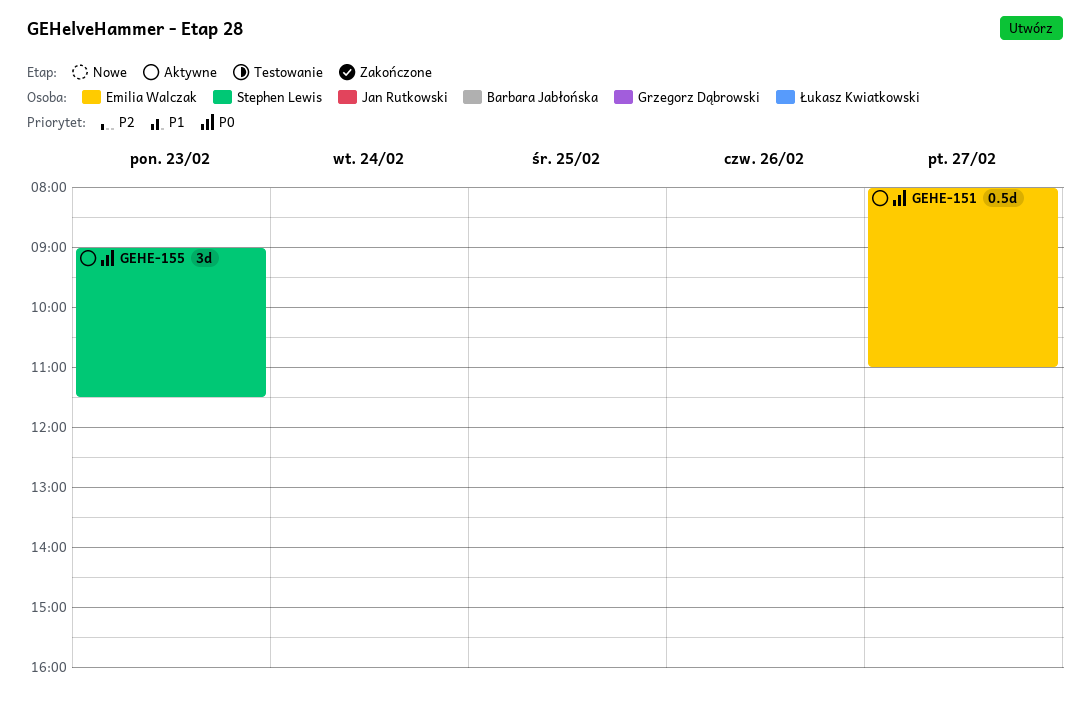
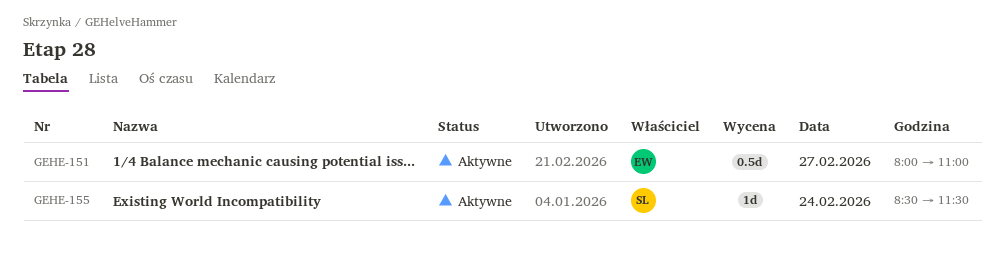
GEHE-155, estimate: 3d -> 1d
GEHE-155, day: Feb 23 -> Feb 24
GEHE-155, begins: 09:00 -> 08:30

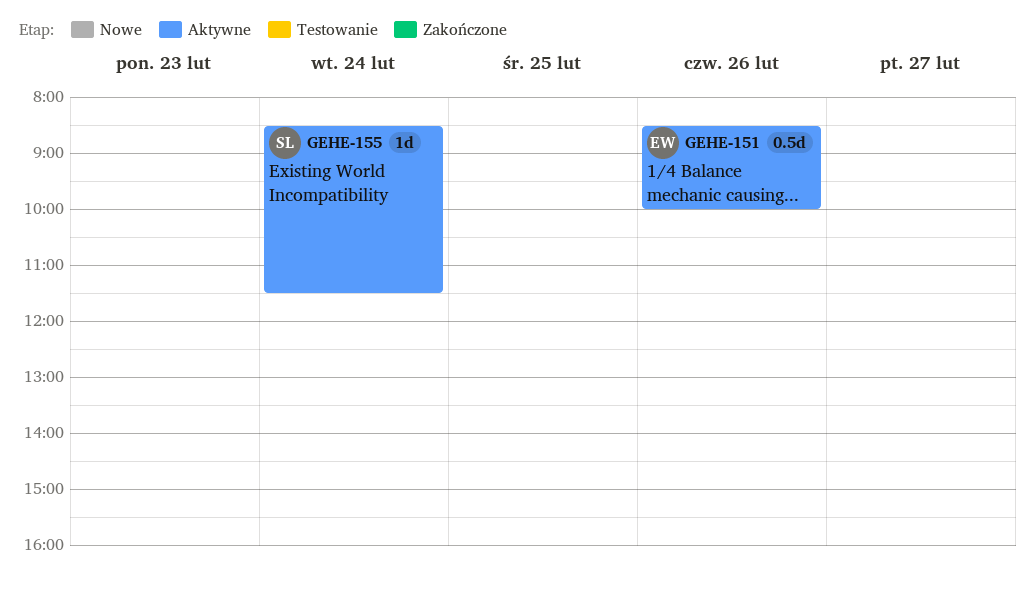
GEHE-151, day: Feb 27 -> Feb 26
GEHE-151, begins: 08:00 -> 08:30
GEHE-151, ends: 11:00 -> 10:00

